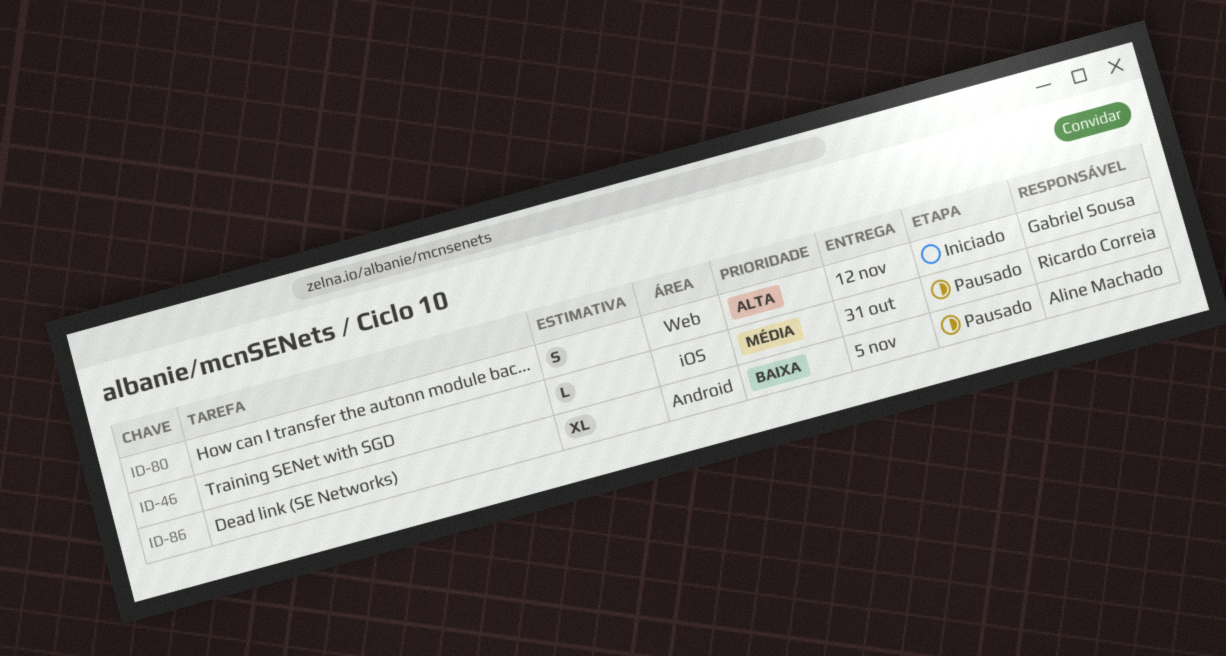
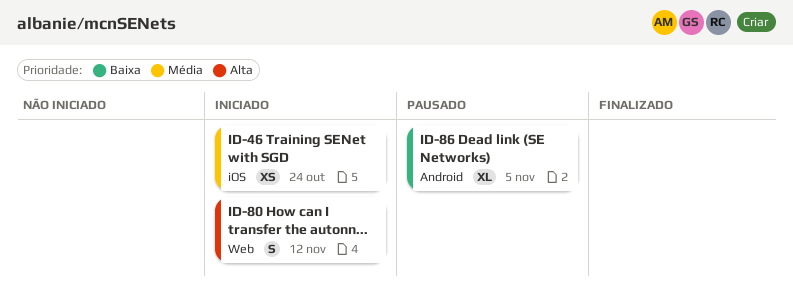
ID-46, status: Pausado -> Iniciado
ID-46, estimate: L -> XS
ID-46, due: Oct 31 -> Oct 24

